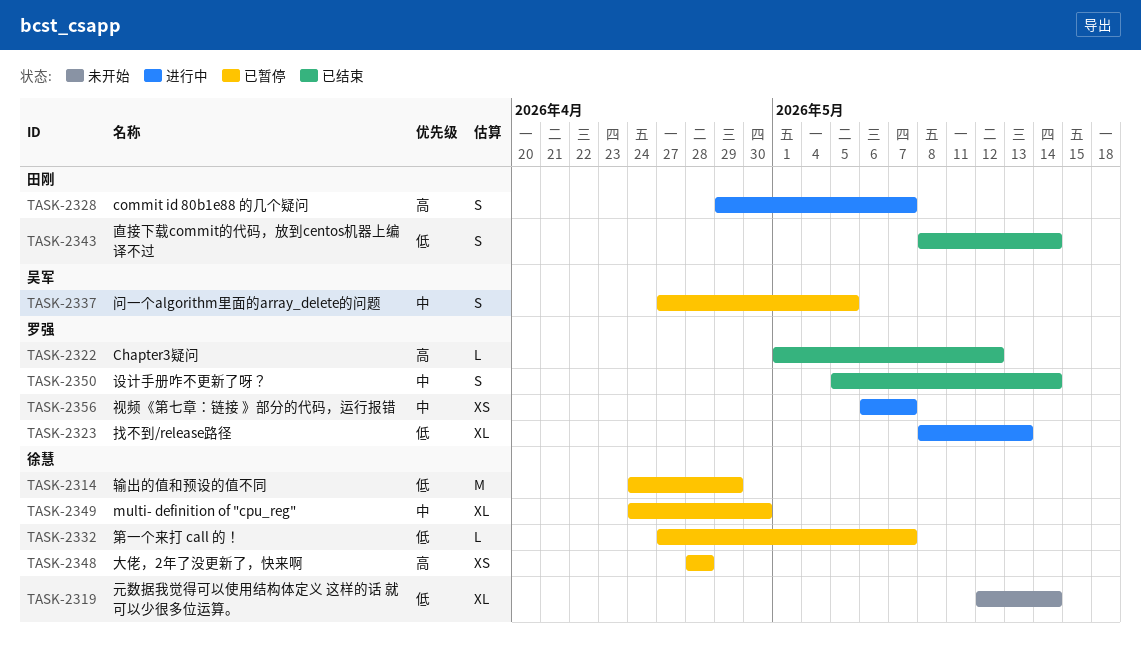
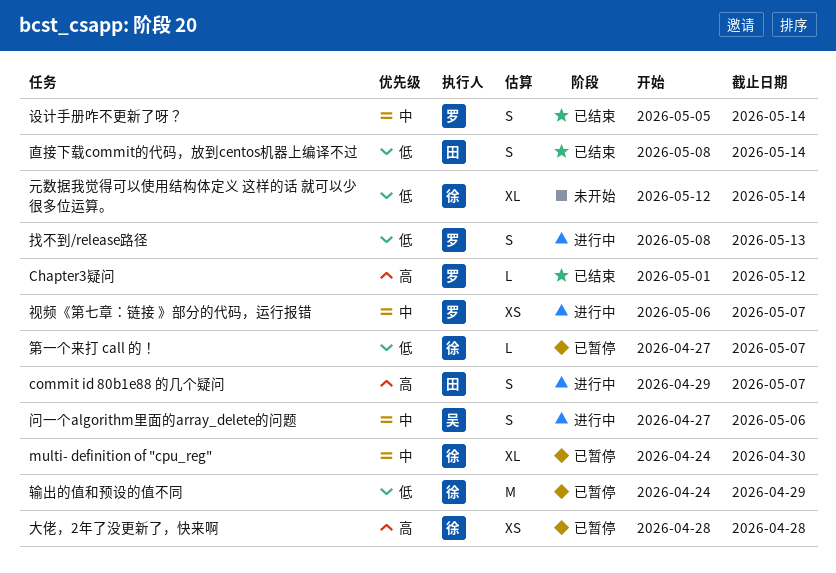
找不到/release路径, estimate: XL -> S
问一个algorithm里面的array_delete的问题, status: 已暂停 -> 进行中
问一个algorithm里面的array_delete的问题, due: May 5 -> May 6

